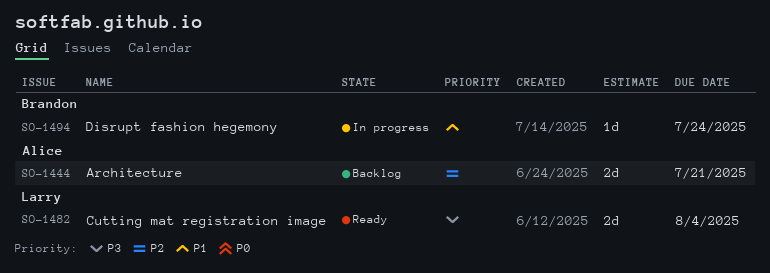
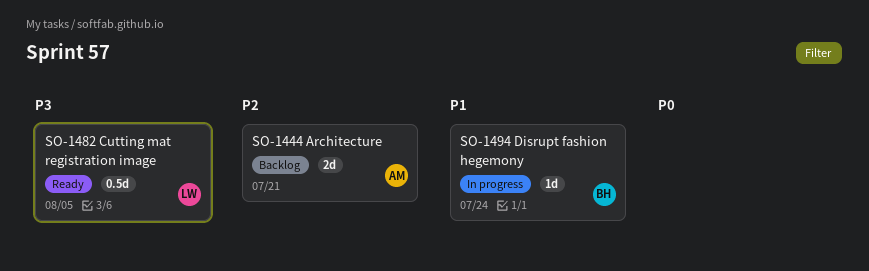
SO-1482, estimate: 2d -> 0.5d
SO-1482, due: Aug 4 -> Aug 5

